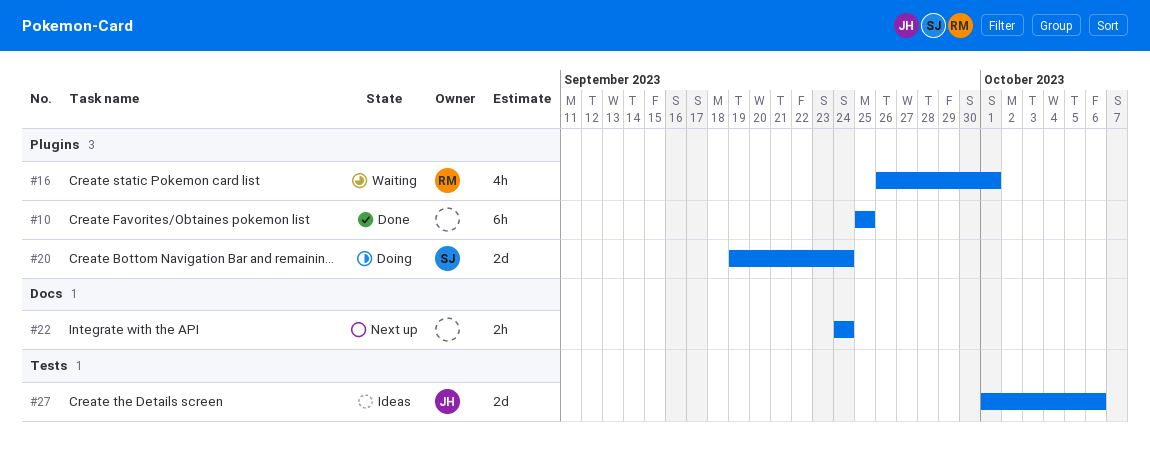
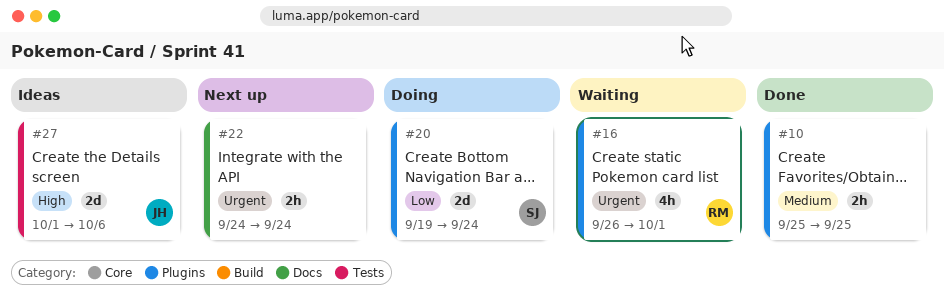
#10, estimate: 6h -> 2h

